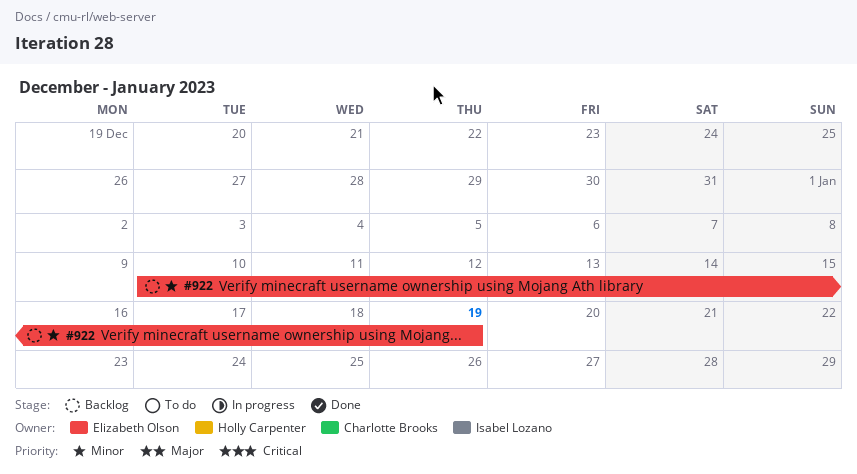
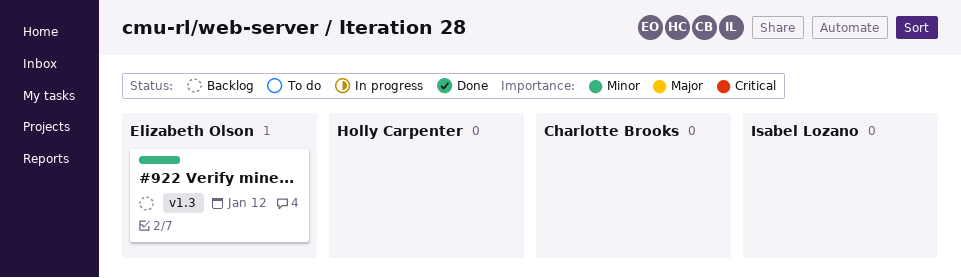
#922, due: Jan 19 -> Jan 12

